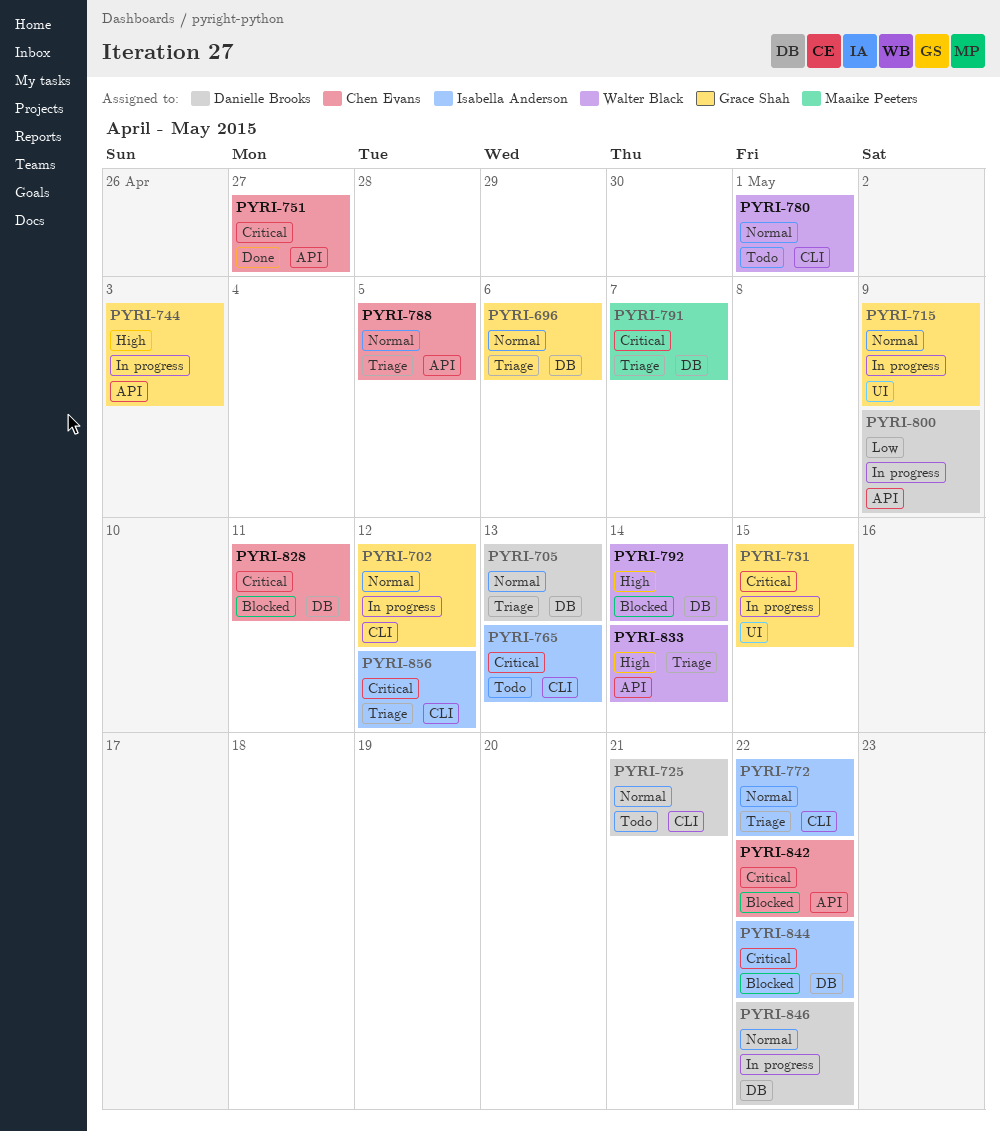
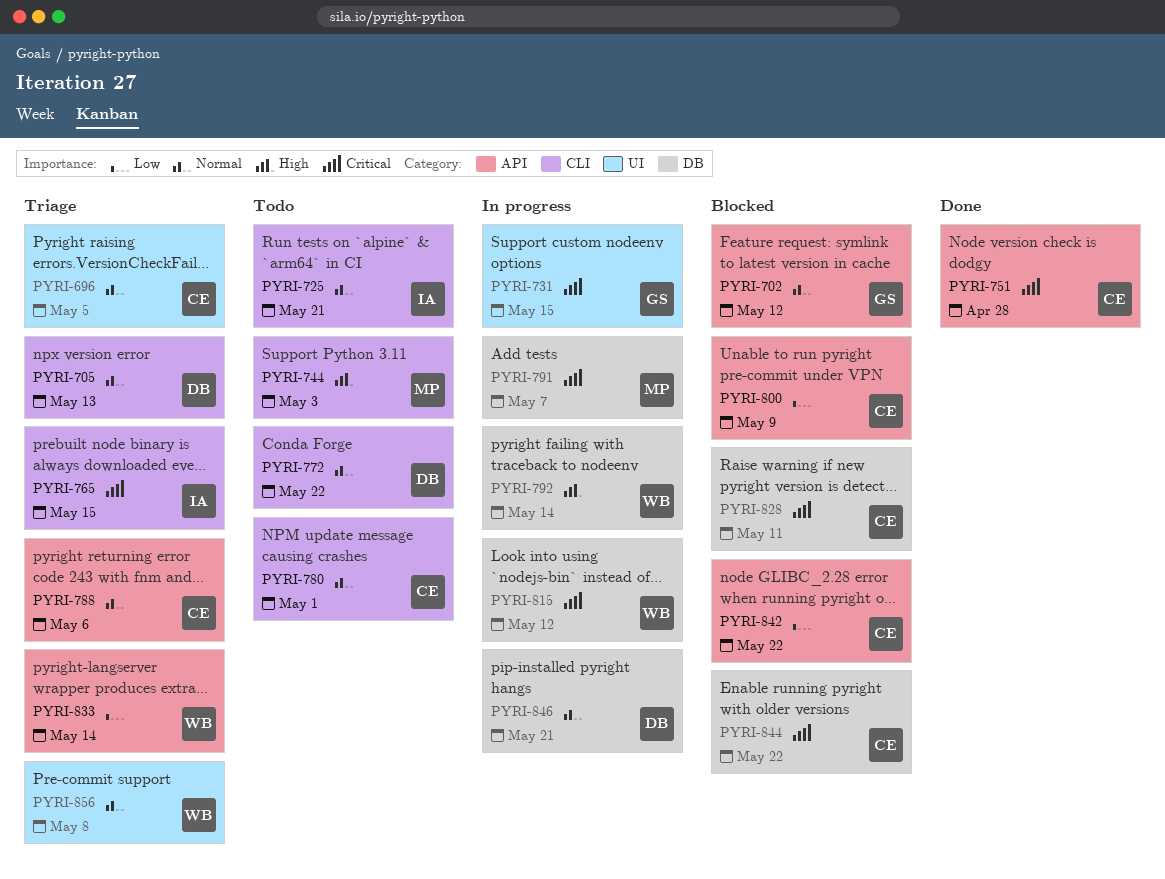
PYRI-696, owner: Grace Shah -> Chen Evans
PYRI-696, label: DB -> UI
PYRI-696, due: May 6 -> May 5
PYRI-702, status: In progress -> Blocked
PYRI-702, label: CLI -> API
PYRI-705, label: DB -> CLI
PYRI-715: present -> none
PYRI-725, owner: Danielle Brooks -> Isabella Anderson
PYRI-744, status: In progress -> Todo
PYRI-744, owner: Grace Shah -> Maaike Peeters
PYRI-744, label: API -> CLI
PYRI-751, due: Apr 27 -> Apr 28
PYRI-765, status: Todo -> Triage
PYRI-765, due: May 13 -> May 15
PYRI-772, status: Triage -> Todo
PYRI-772, owner: Isabella Anderson -> Danielle Brooks
PYRI-780, owner: Walter Black -> Chen Evans
PYRI-788, due: May 5 -> May 6
PYRI-791, status: Triage -> In progress
PYRI-792, status: Blocked -> In progress
PYRI-800, status: In progress -> Blocked
PYRI-800, owner: Danielle Brooks -> Chen Evans
PYRI-815: none -> present
PYRI-833, priority: High -> Low
PYRI-842, priority: Critical -> Low
PYRI-844, owner: Isabella Anderson -> Chen Evans
PYRI-846, due: May 22 -> May 21
PYRI-856, owner: Isabella Anderson -> Walter Black
PYRI-856, priority: Critical -> Normal
PYRI-856, label: CLI -> UI
PYRI-856, due: May 12 -> May 8

